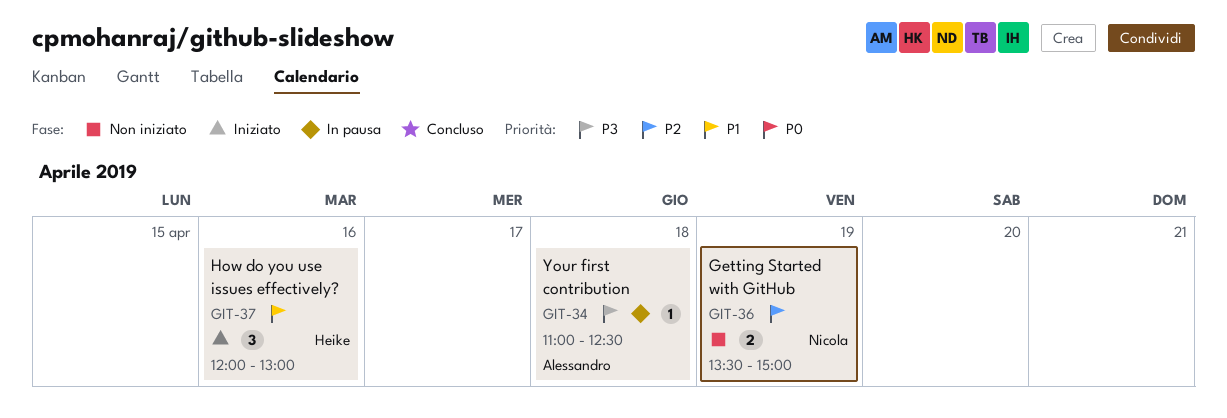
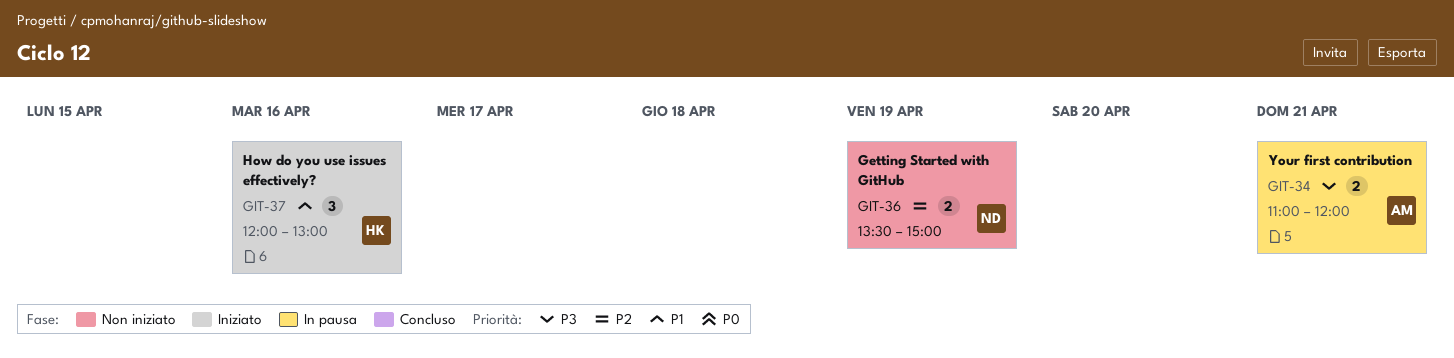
GIT-34, estimate: 1 -> 2
GIT-34, day: Apr 18 -> Apr 21
GIT-34, ends: 12:30 -> 12:00

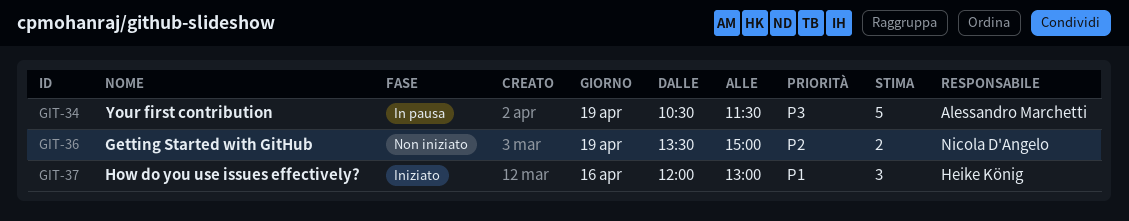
GIT-34, estimate: 2 -> 5
GIT-34, day: Apr 21 -> Apr 19
GIT-34, begins: 11:00 -> 10:30
GIT-34, ends: 12:00 -> 11:30

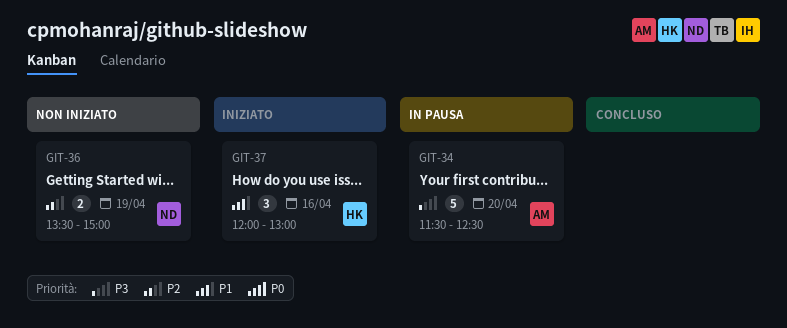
GIT-34, day: Apr 19 -> Apr 20
GIT-34, begins: 10:30 -> 11:30
GIT-34, ends: 11:30 -> 12:30

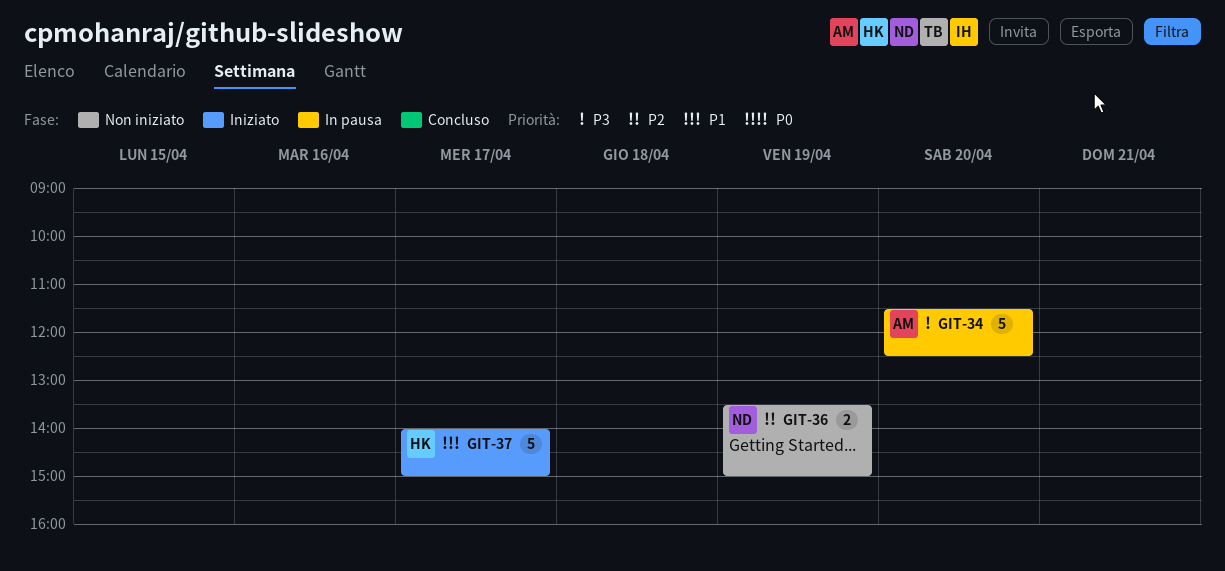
GIT-37, estimate: 3 -> 5
GIT-37, day: Apr 16 -> Apr 17
GIT-37, begins: 12:00 -> 14:00
GIT-37, ends: 13:00 -> 15:00

